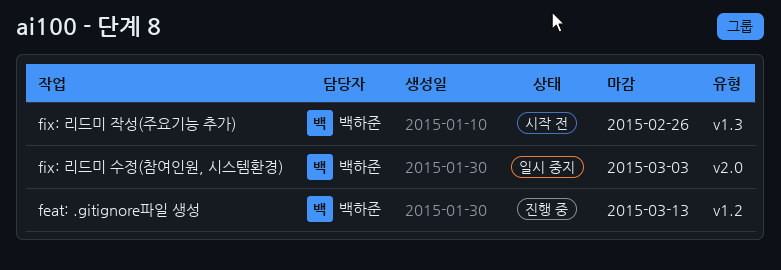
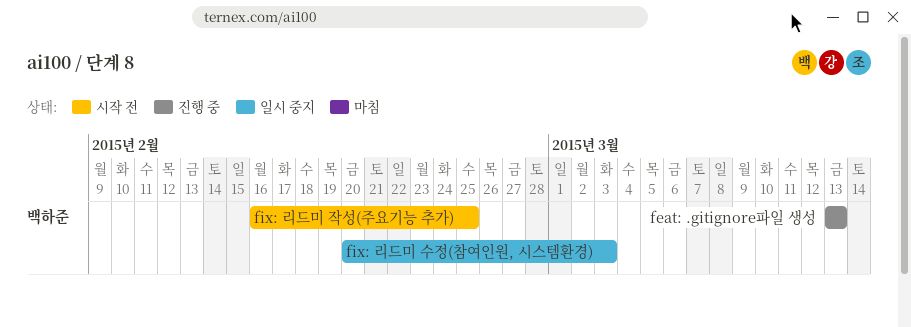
fix: 리드미 작성(주요기능 추가), due: Feb 26 -> Feb 25

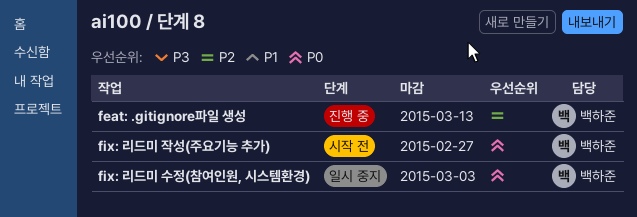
fix: 리드미 작성(주요기능 추가), due: Feb 25 -> Feb 27

